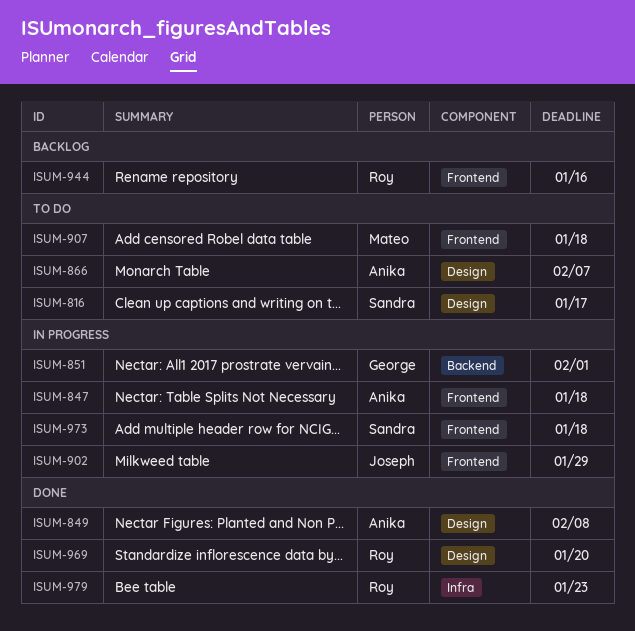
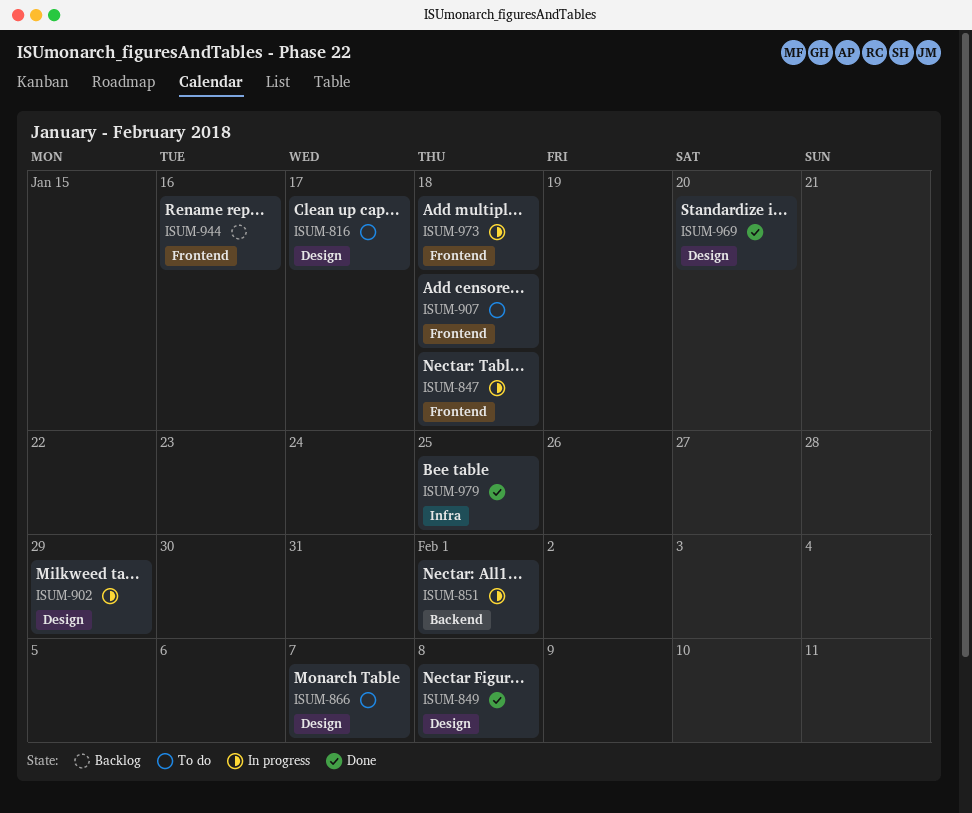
ISUM-902, label: Frontend -> Design
ISUM-979, due: Jan 23 -> Jan 25

